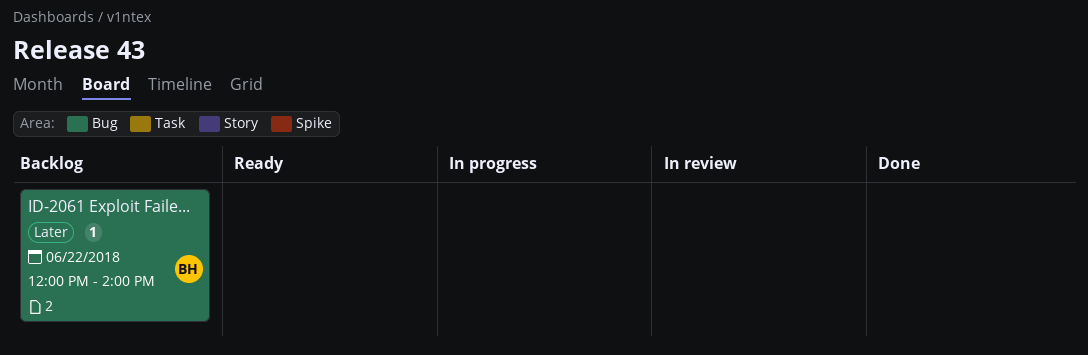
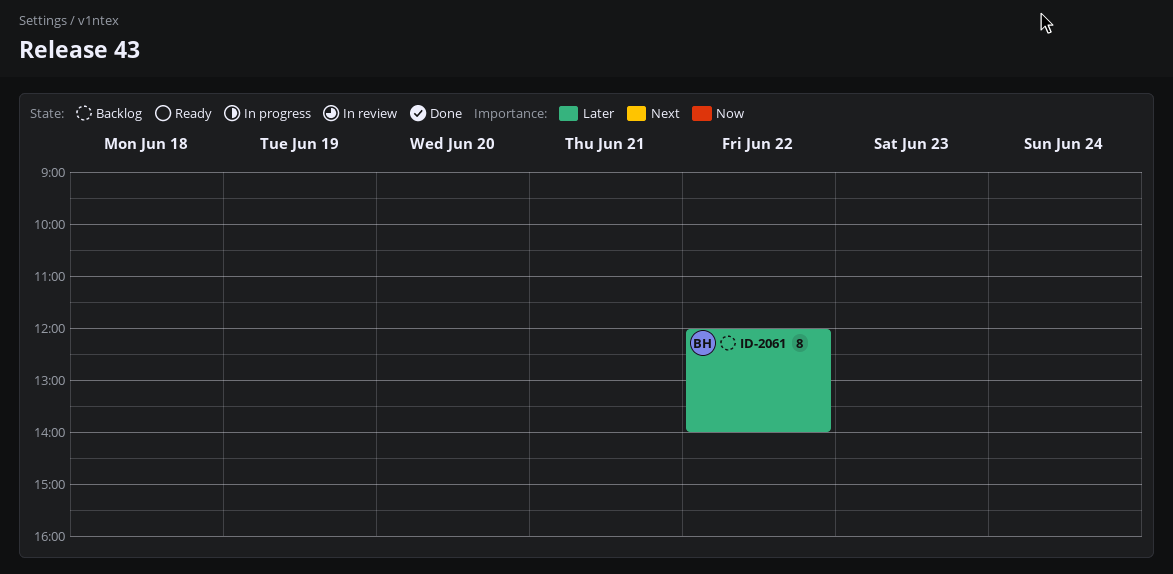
ID-2061, estimate: 1 -> 8

